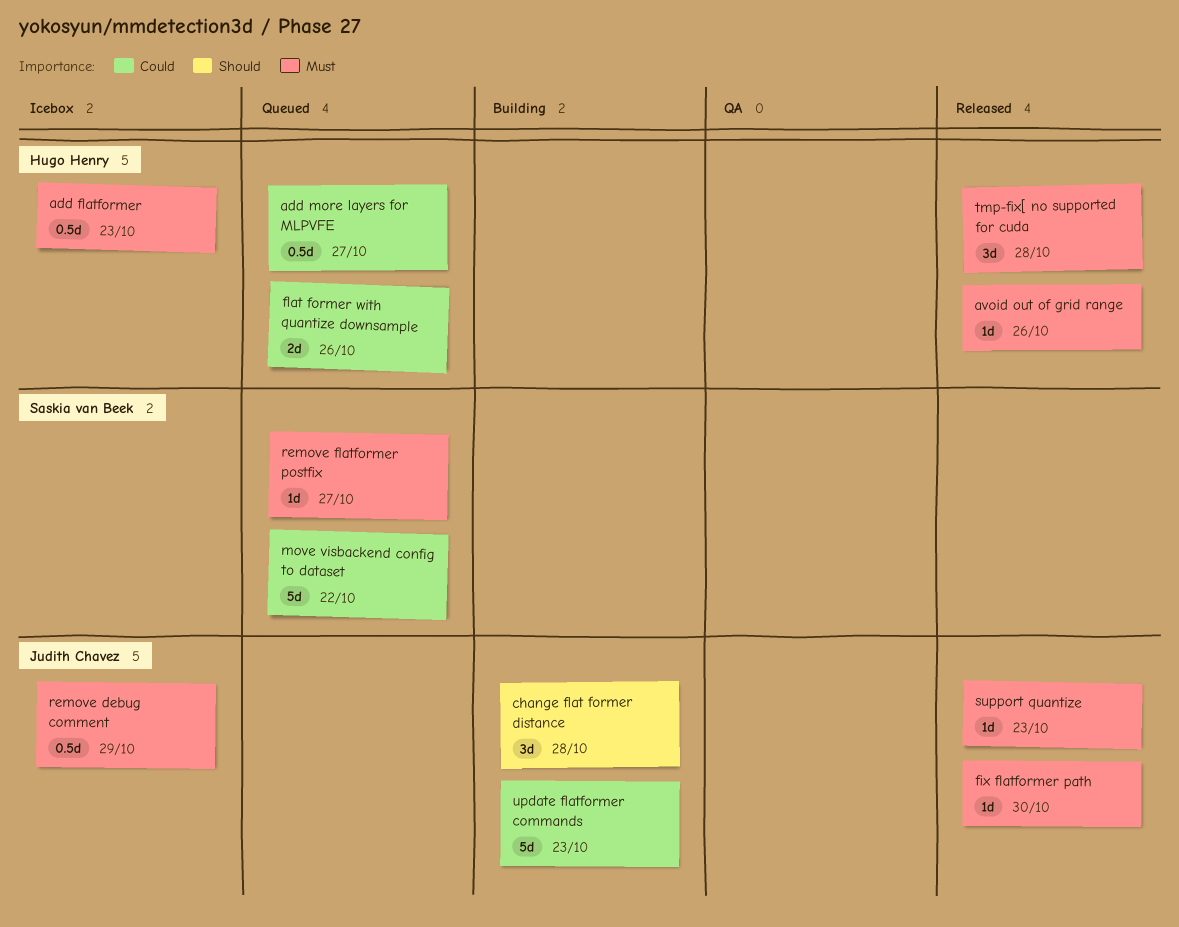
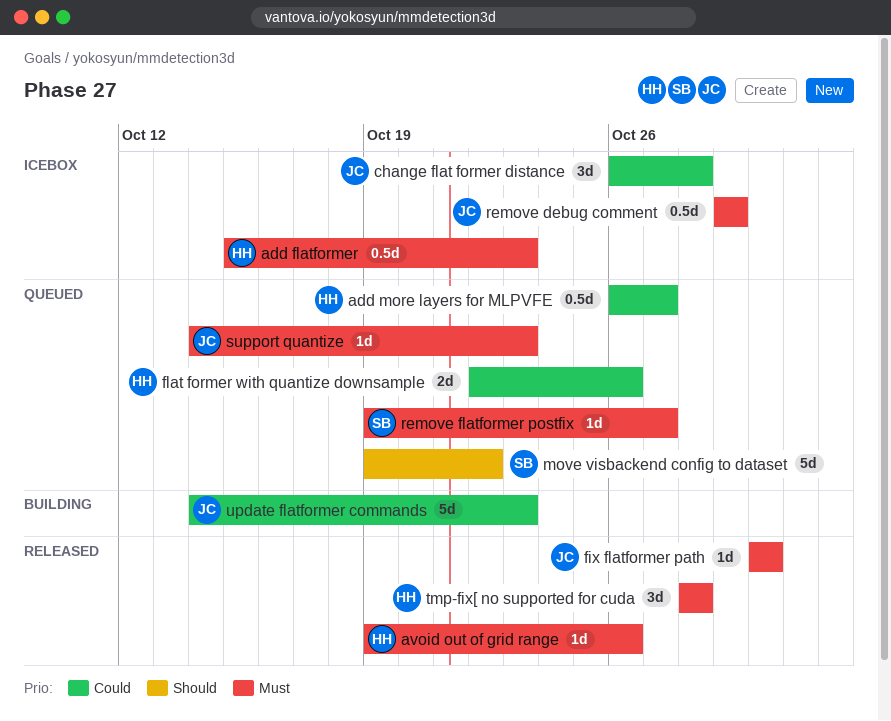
change flat former distance, status: Building -> Icebox
change flat former distance, priority: Should -> Could
move visbackend config to dataset, priority: Could -> Should
support quantize, status: Released -> Queued

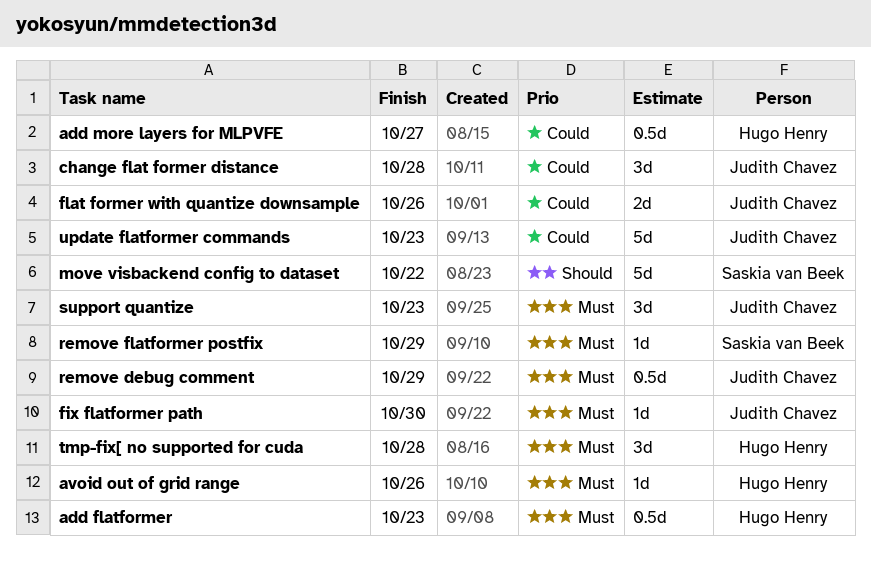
flat former with quantize downsample, owner: Hugo Henry -> Judith Chavez
remove flatformer postfix, due: Oct 27 -> Oct 29
support quantize, estimate: 1d -> 3d

